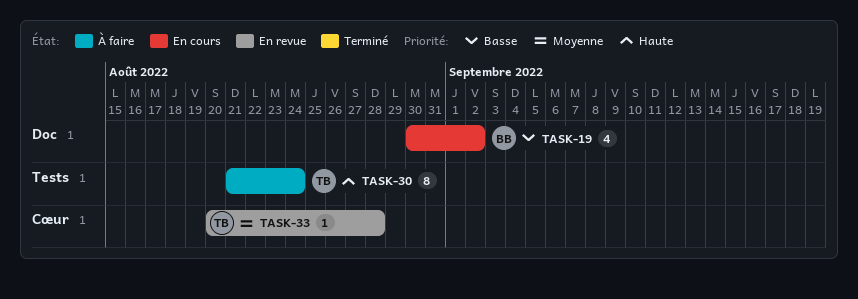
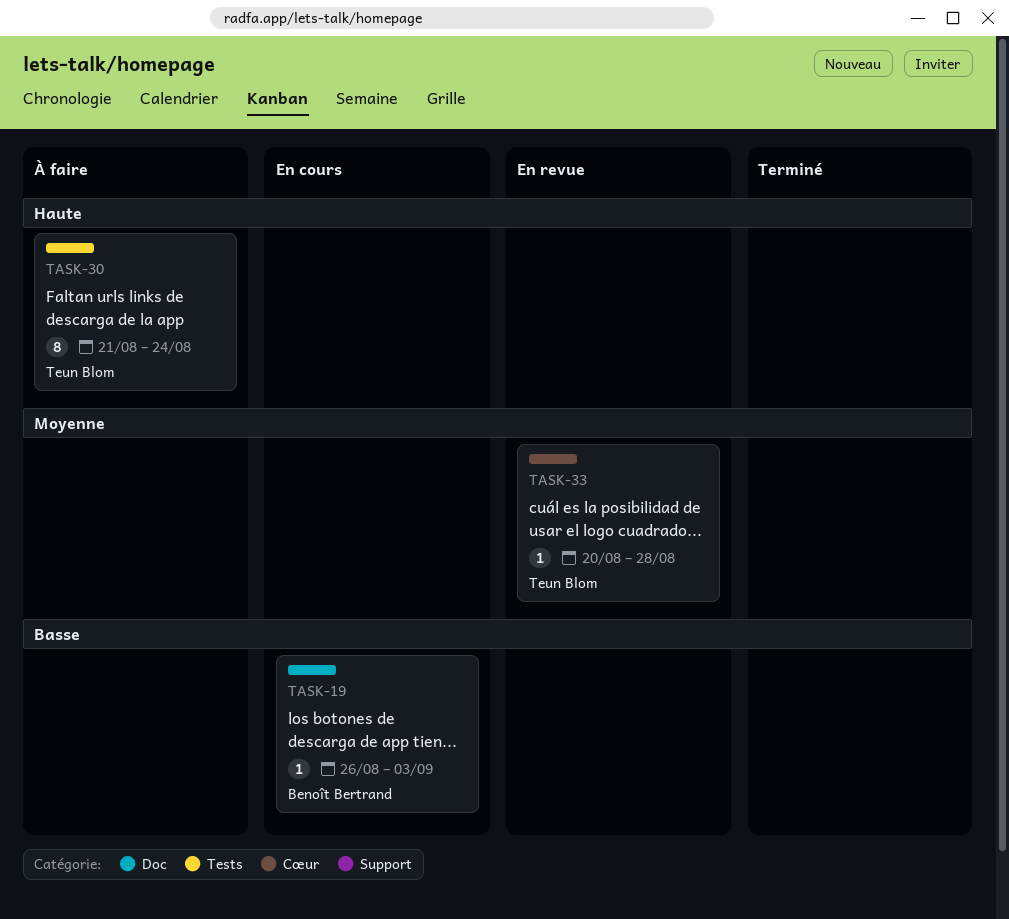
TASK-19, estimate: 4 -> 1
TASK-19, start: Aug 30 -> Aug 26
TASK-19, due: Sep 2 -> Sep 3

